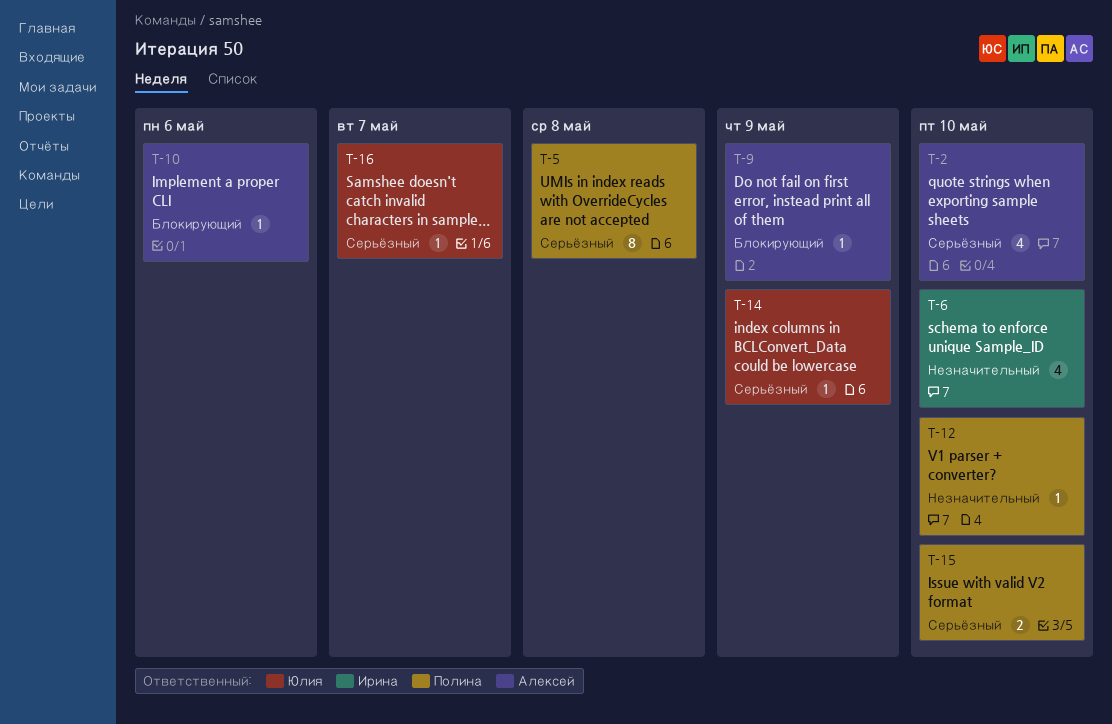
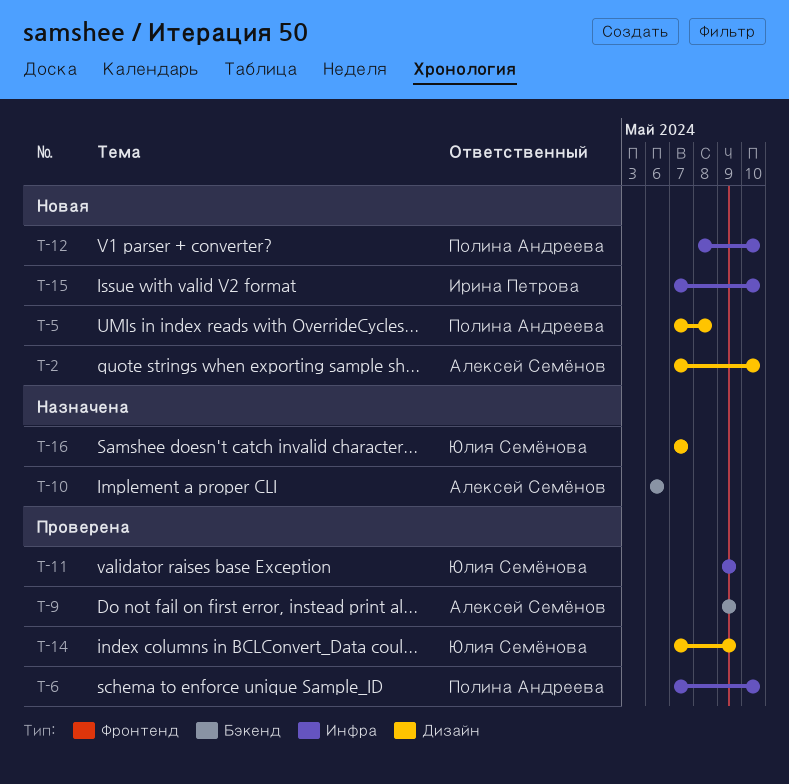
T-6, owner: Ирина Петрова -> Полина Андреева
T-11: none -> present
T-15, owner: Полина Андреева -> Ирина Петрова

